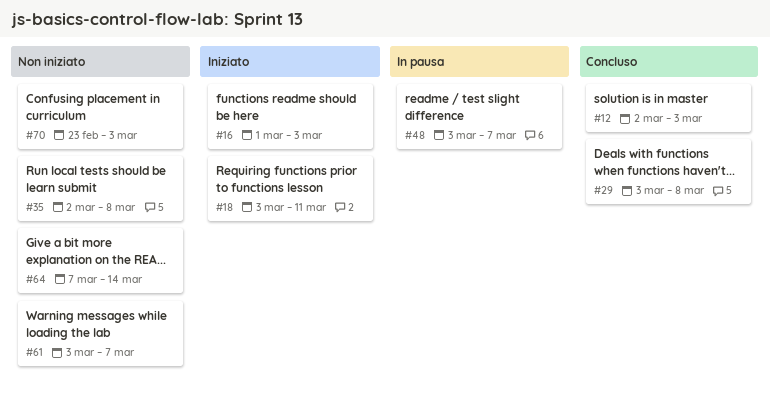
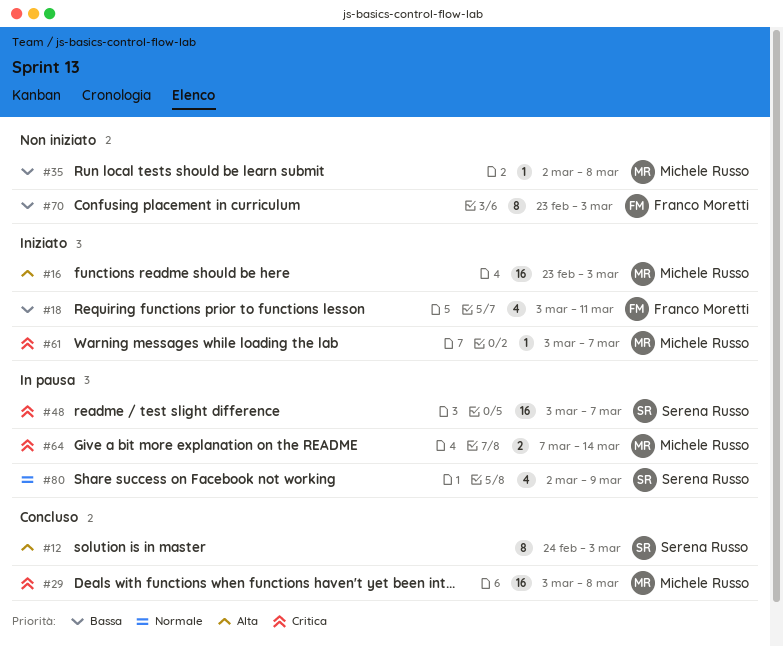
#12, start: Mar 2 -> Feb 24
#16, start: Mar 1 -> Feb 23
#61, status: Non iniziato -> Iniziato
#64, status: Non iniziato -> In pausa
#80: none -> present

